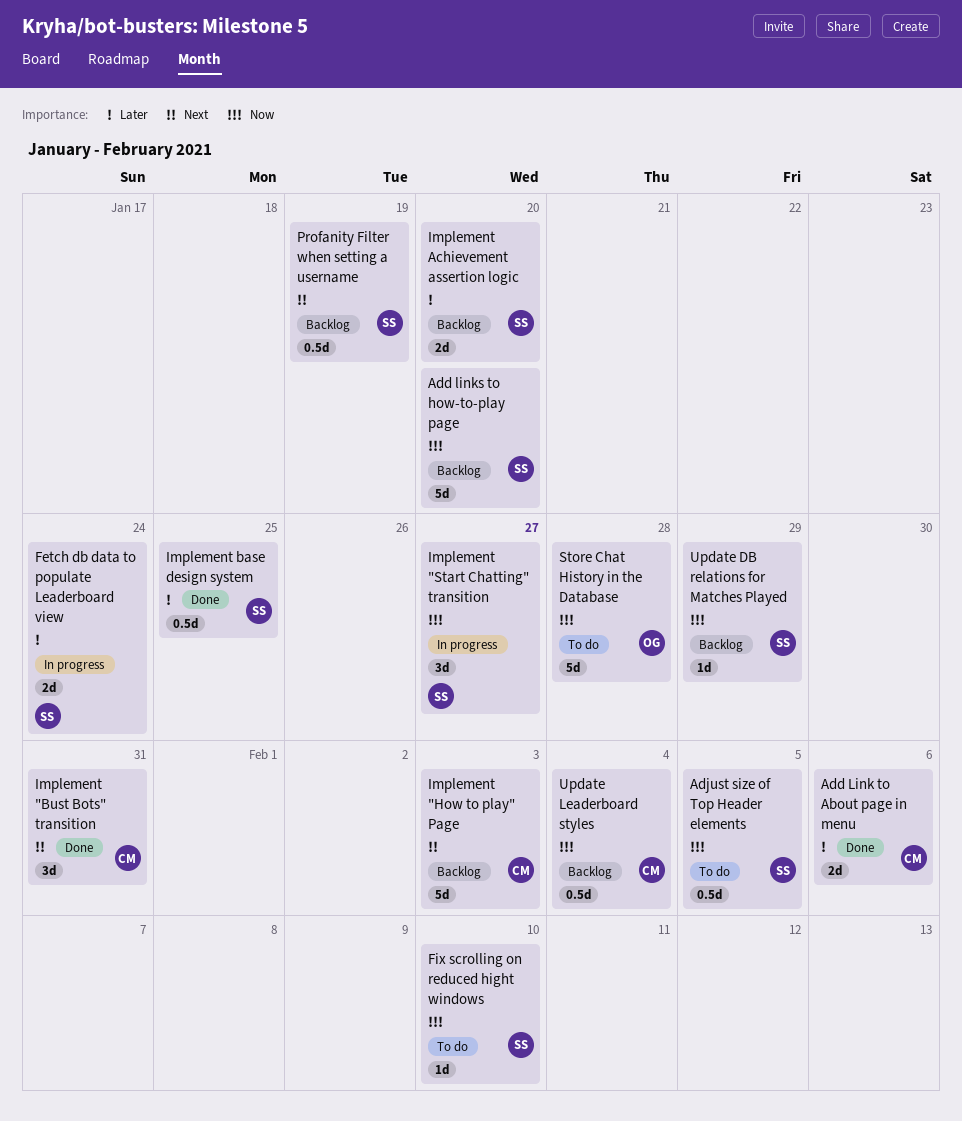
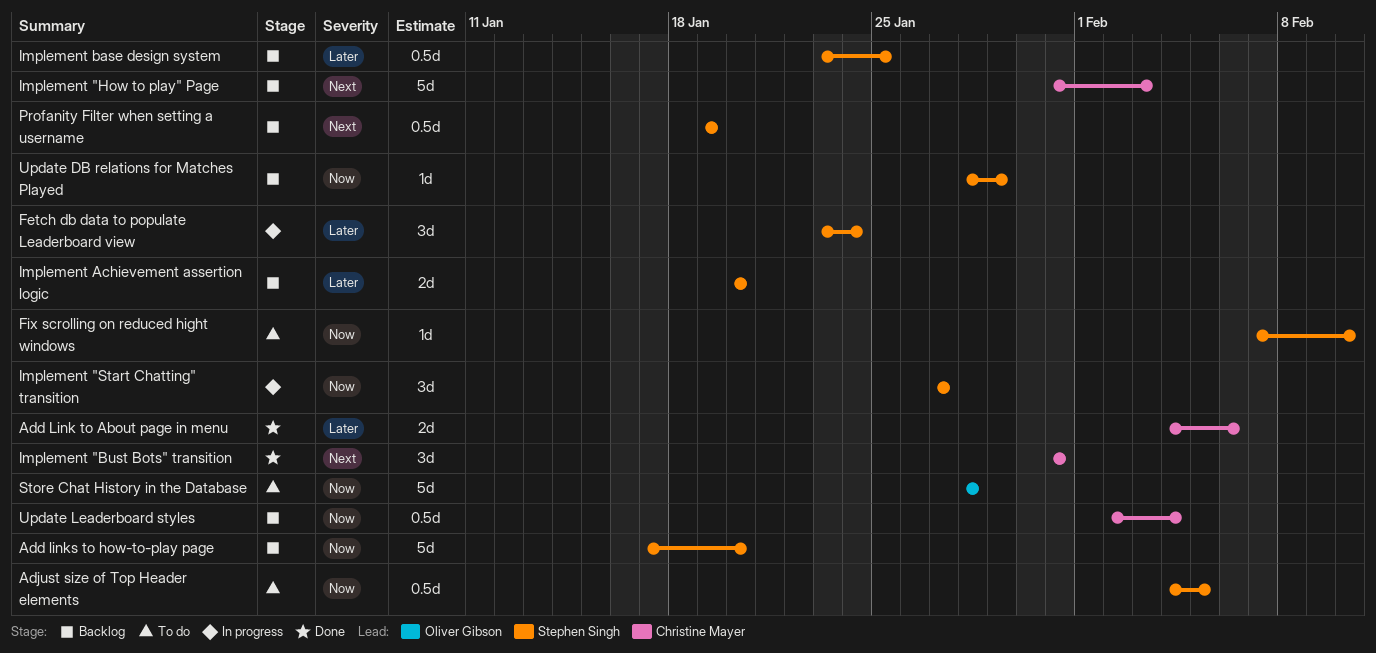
Fetch db data to populate Leaderboard view, estimate: 2d -> 3d
Implement base design system, status: Done -> Backlog

